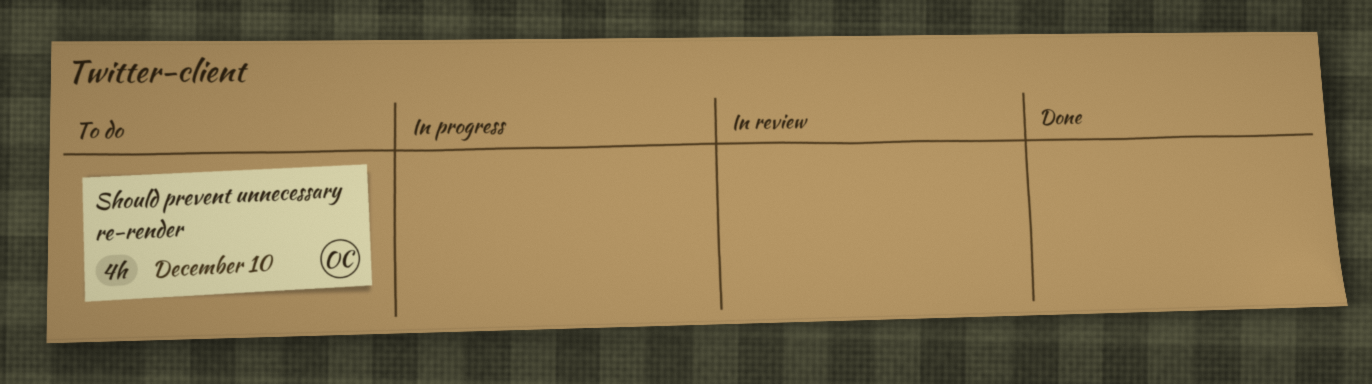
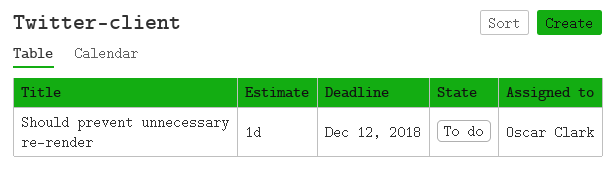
Should prevent unnecessary re-render, estimate: 4h -> 1d
Should prevent unnecessary re-render, due: Dec 10 -> Dec 12

